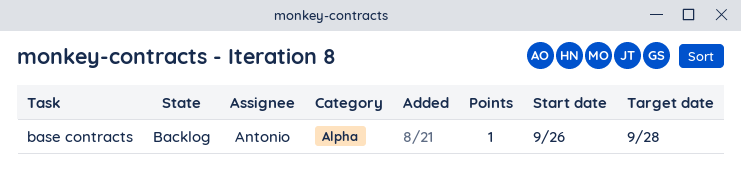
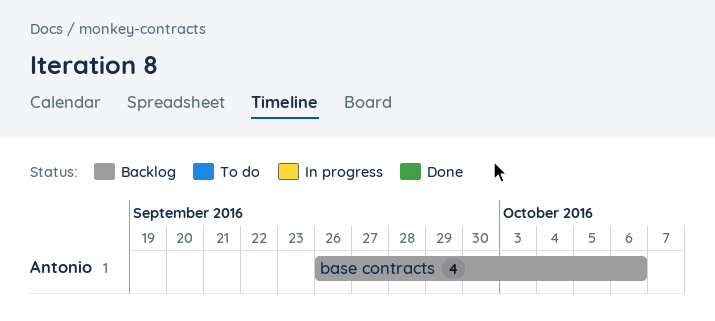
base contracts, estimate: 1 -> 4
base contracts, due: Sep 28 -> Oct 6

